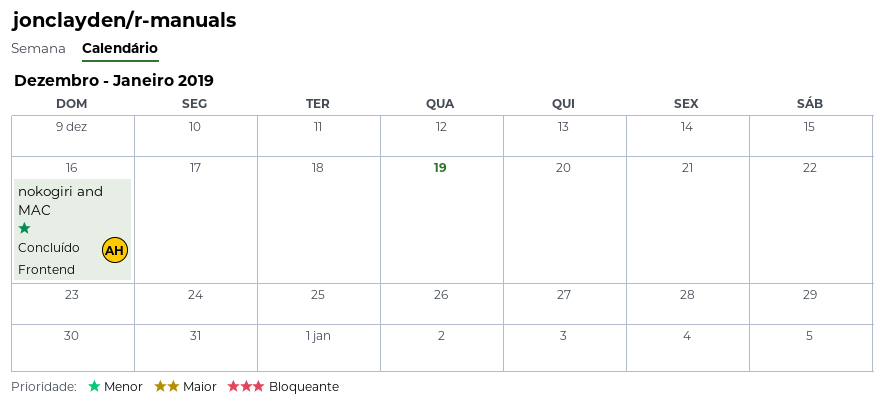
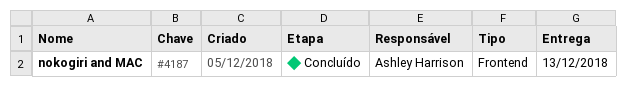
nokogiri and MAC, due: Dec 16 -> Dec 13

